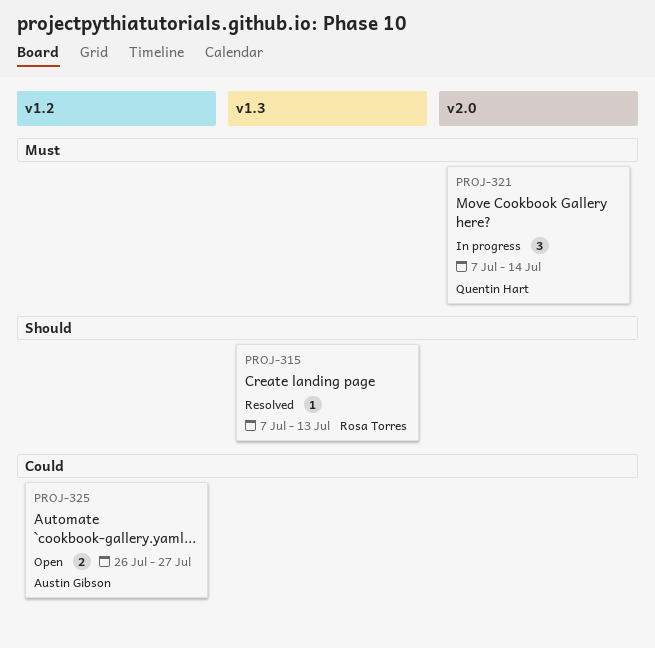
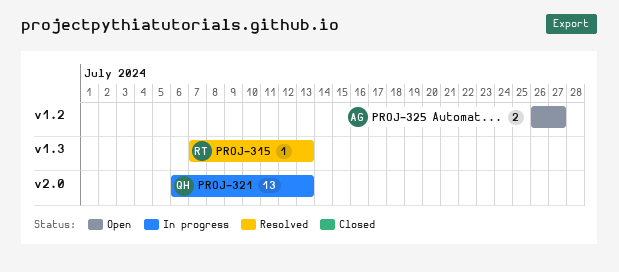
PROJ-321, estimate: 3 -> 13
PROJ-321, start: Jul 7 -> Jul 6
PROJ-321, due: Jul 14 -> Jul 13

